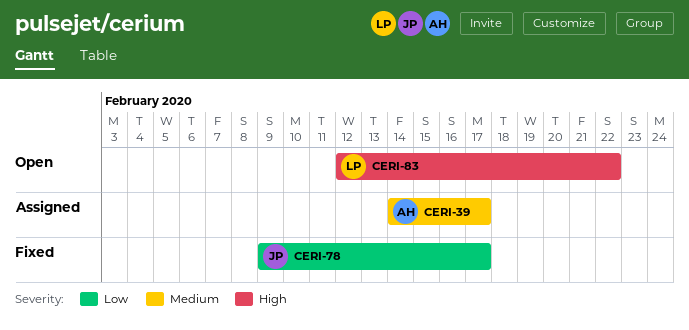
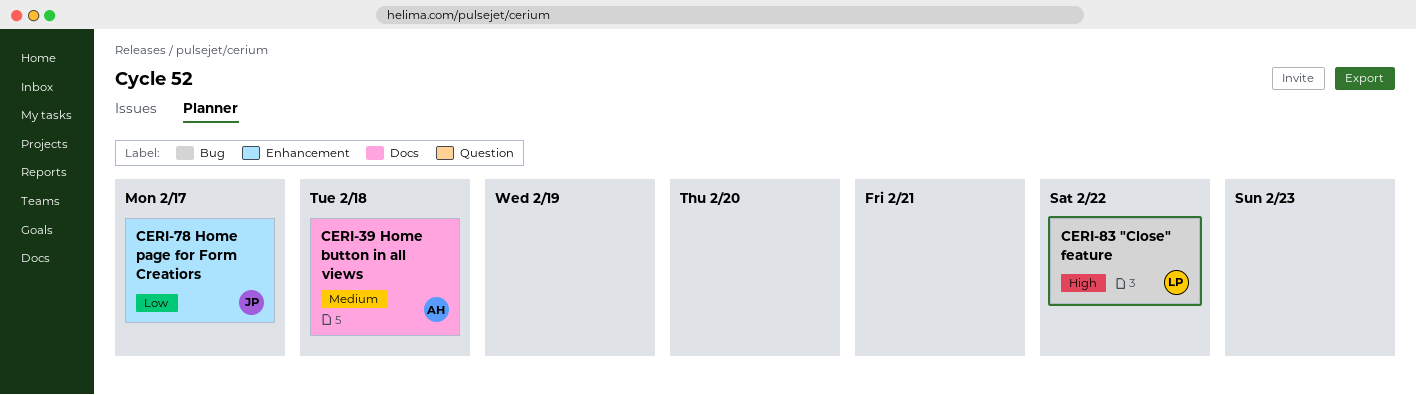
CERI-39, due: Feb 17 -> Feb 18

